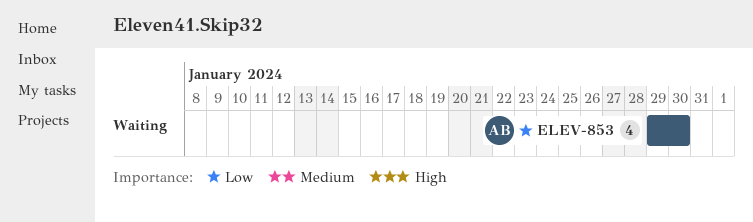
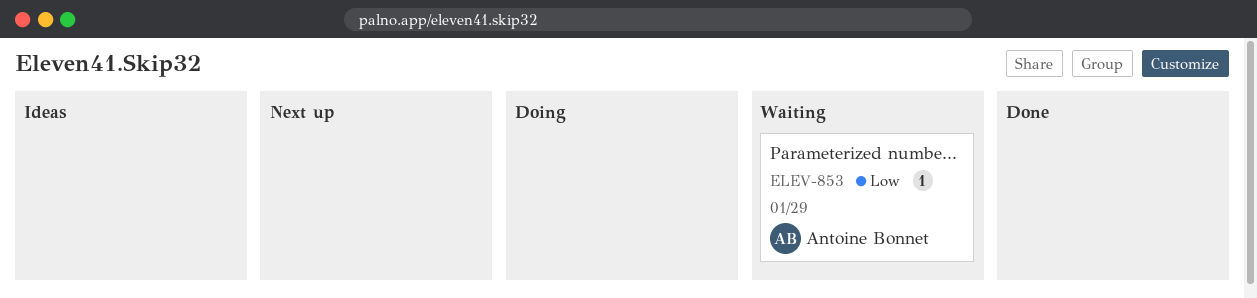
ELEV-853, estimate: 4 -> 1
ELEV-853, due: Jan 30 -> Jan 29

